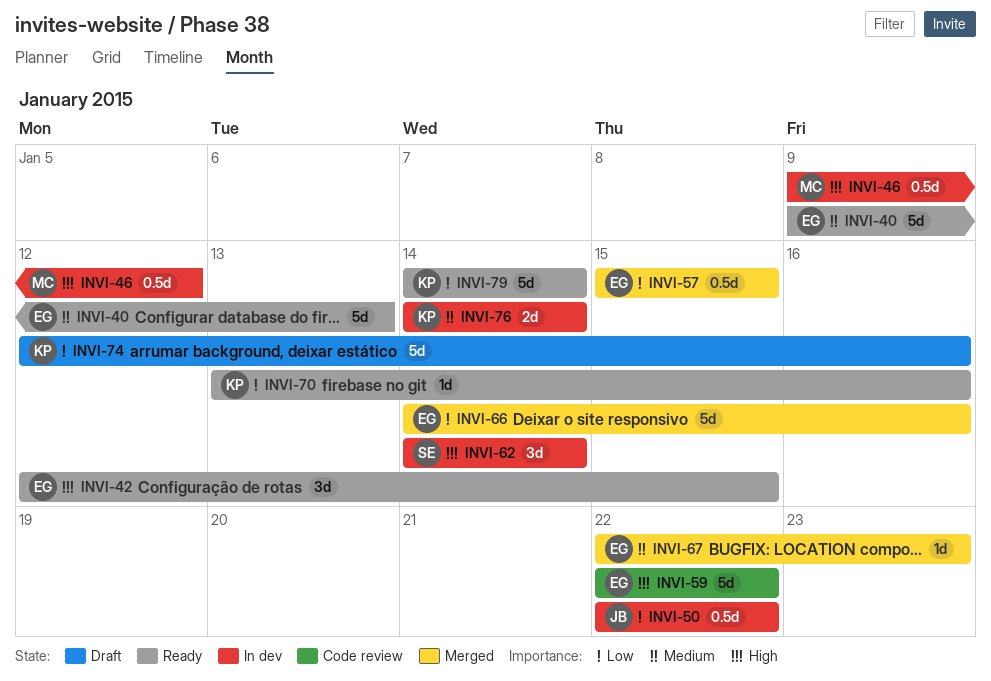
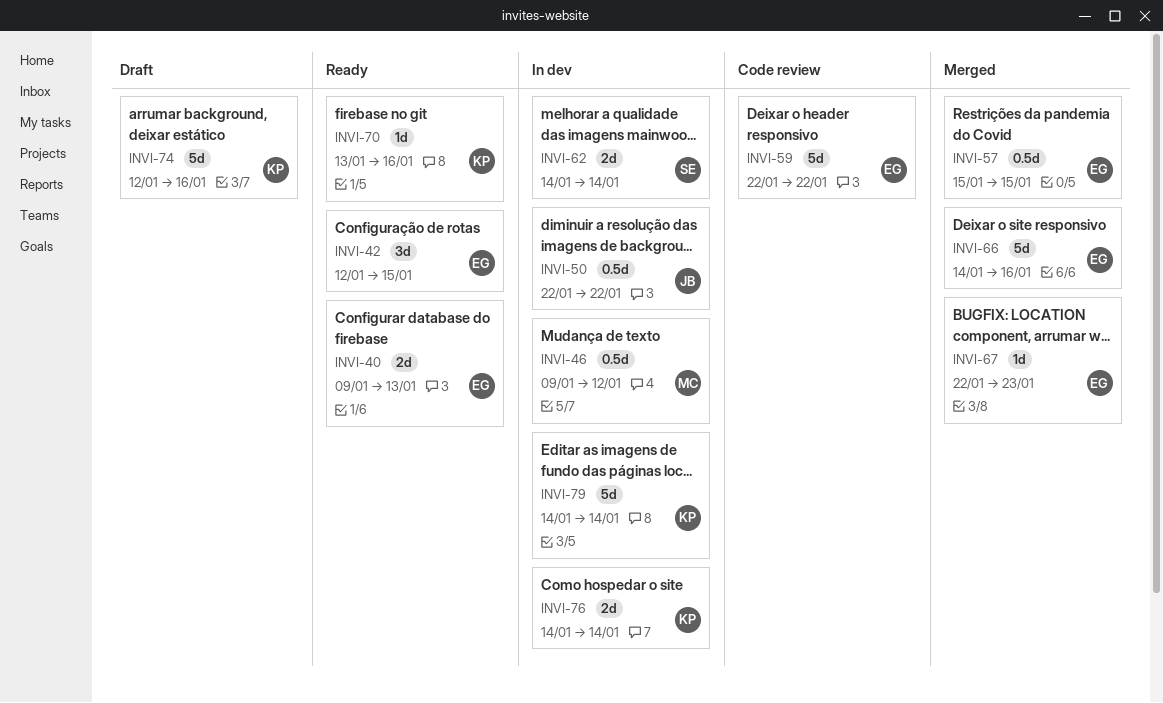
INVI-40, estimate: 5d -> 2d
INVI-62, estimate: 3d -> 2d
INVI-79, status: Ready -> In dev

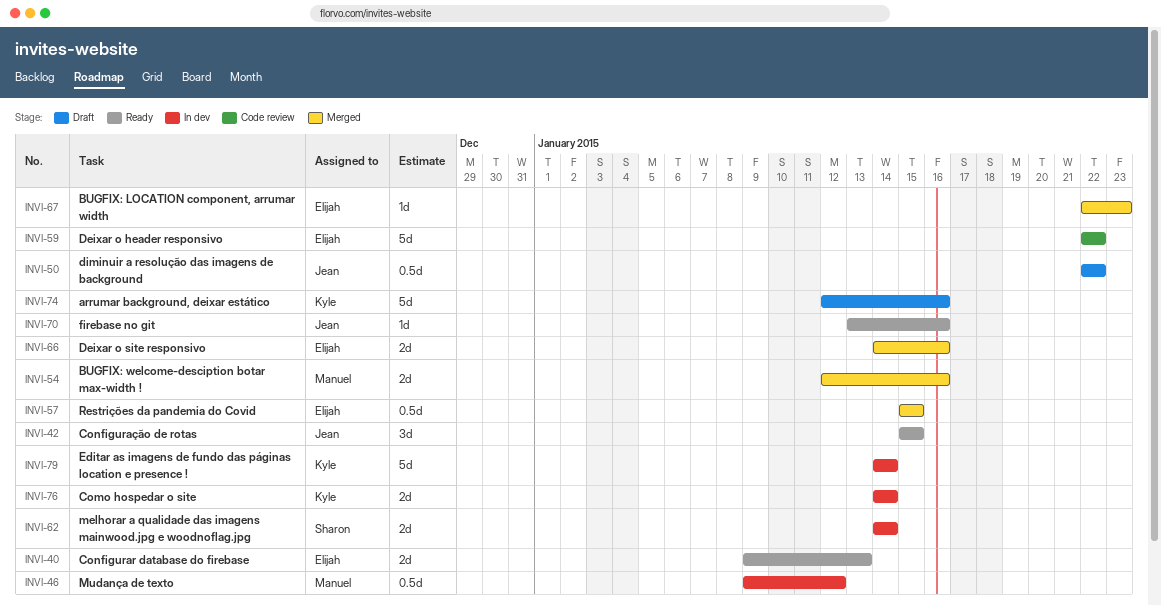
INVI-42, owner: Elijah -> Jean
INVI-42, start: Jan 12 -> Jan 15
INVI-50, status: In dev -> Draft
INVI-54: none -> present
INVI-66, estimate: 5d -> 2d
INVI-70, owner: Kyle -> Jean

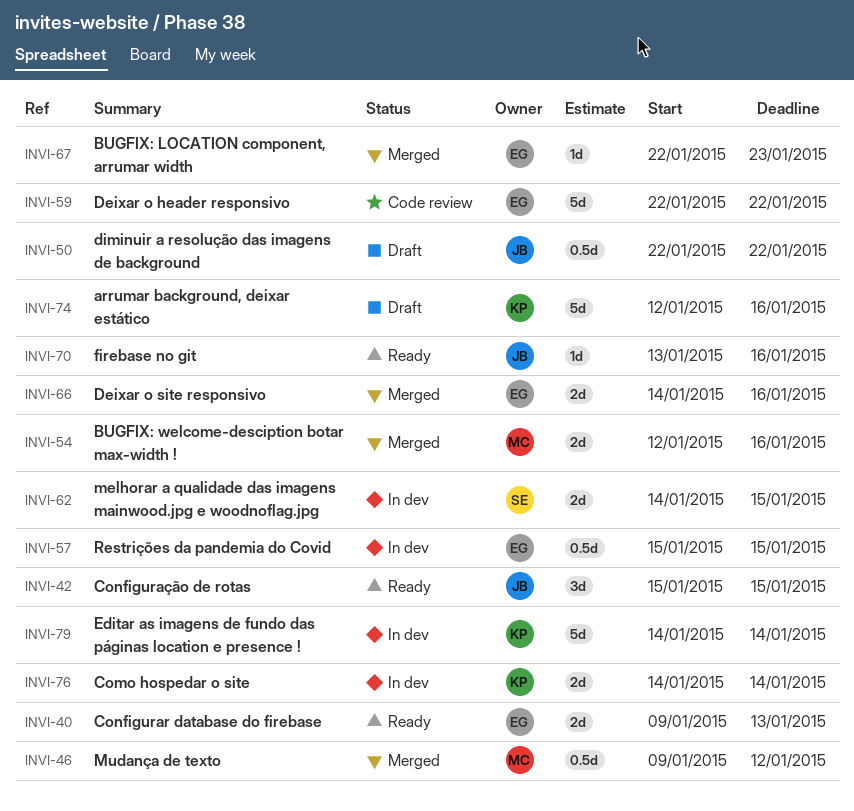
INVI-46, status: In dev -> Merged
INVI-57, status: Merged -> In dev
INVI-62, due: Jan 14 -> Jan 15

